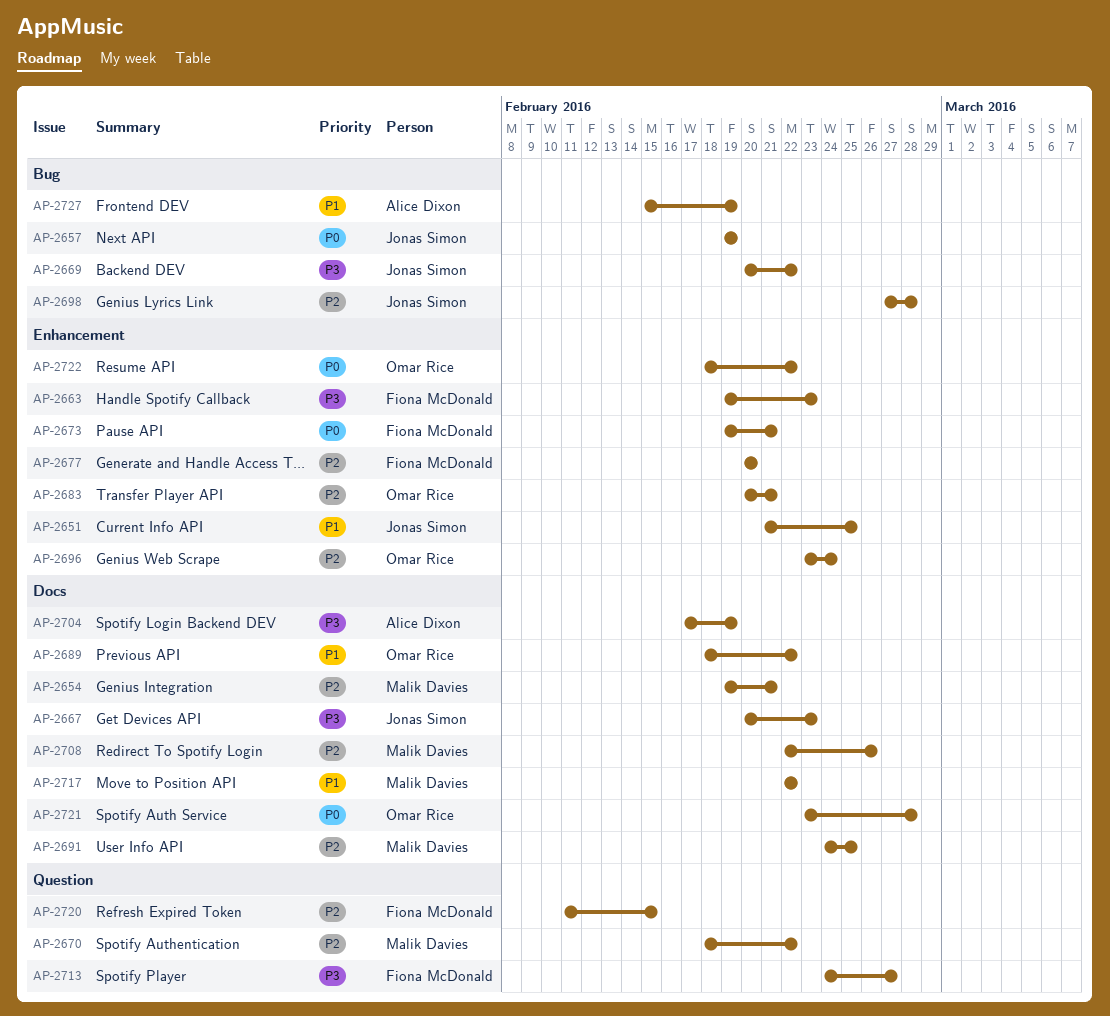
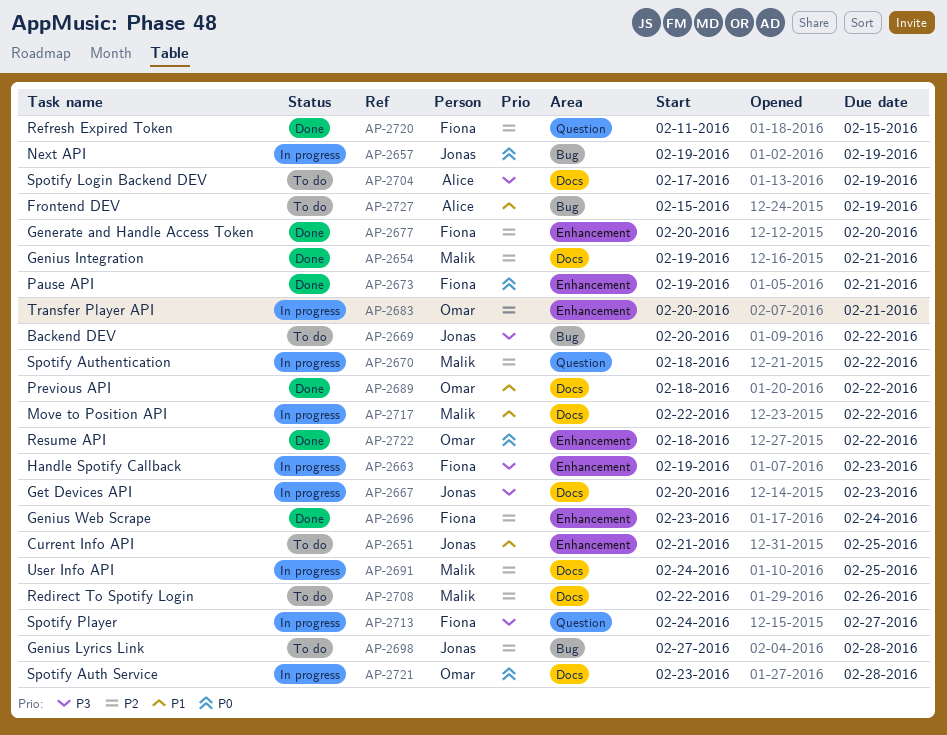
AP-2696, owner: Omar Rice -> Fiona McDonald

